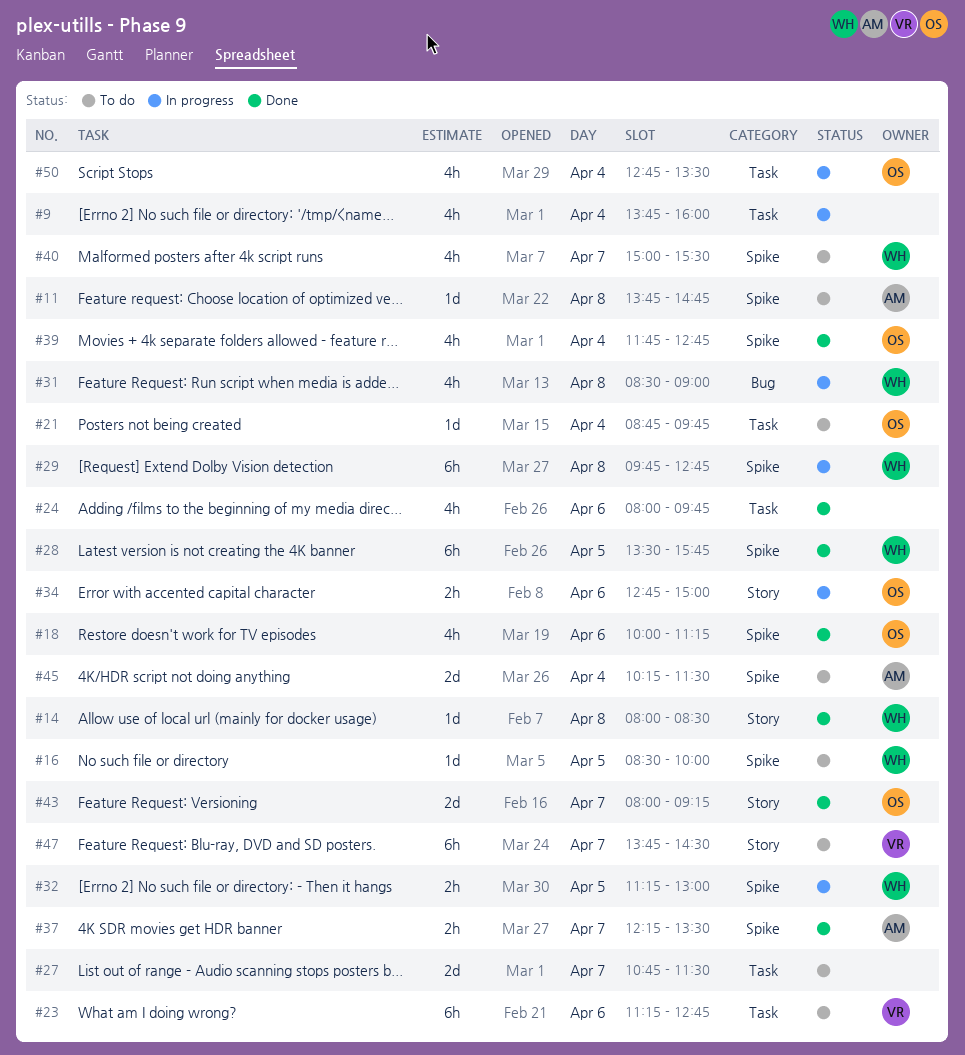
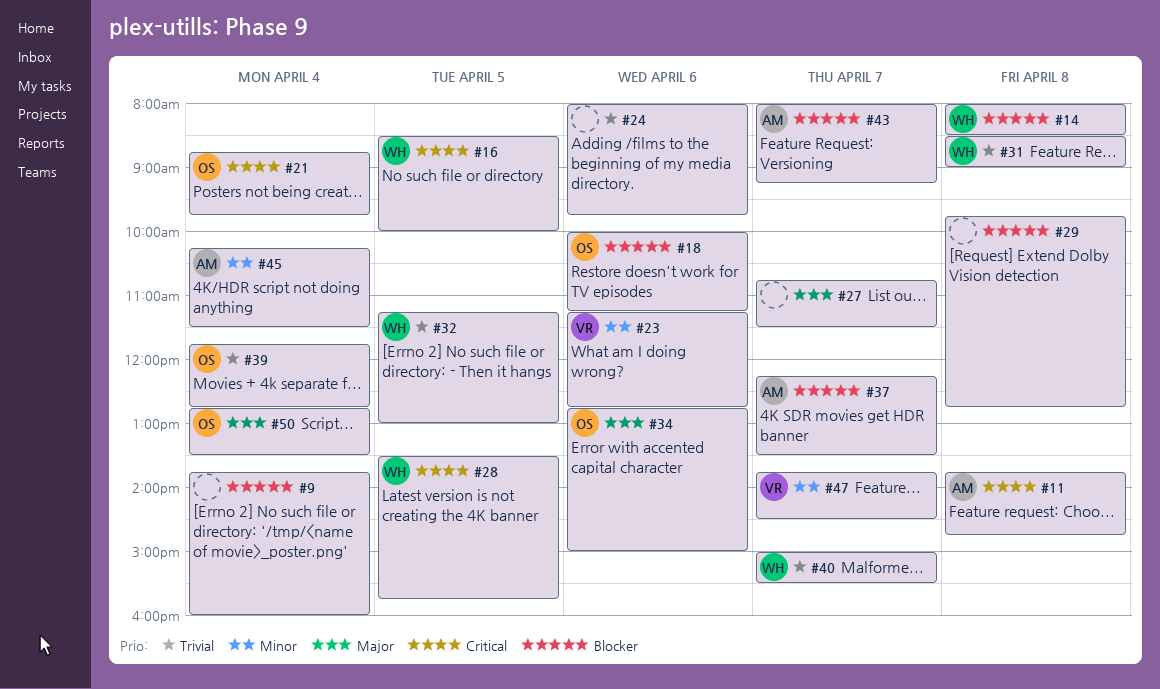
#29, owner: WH -> none
#43, owner: OS -> AM

